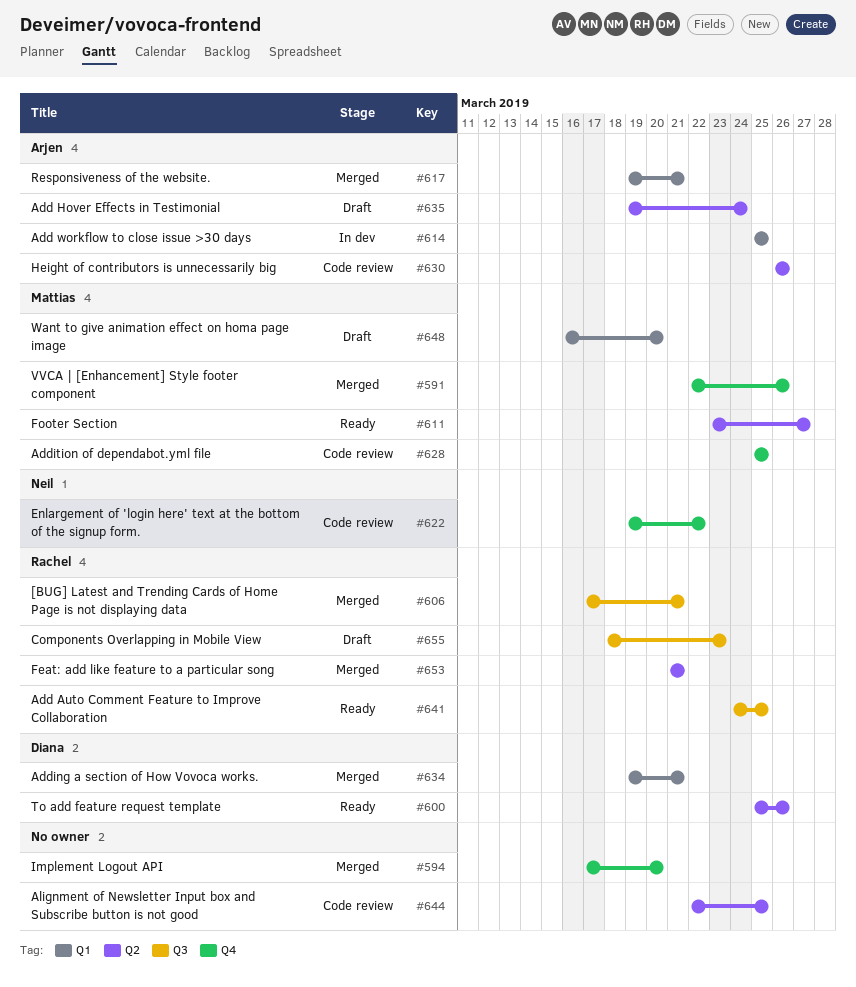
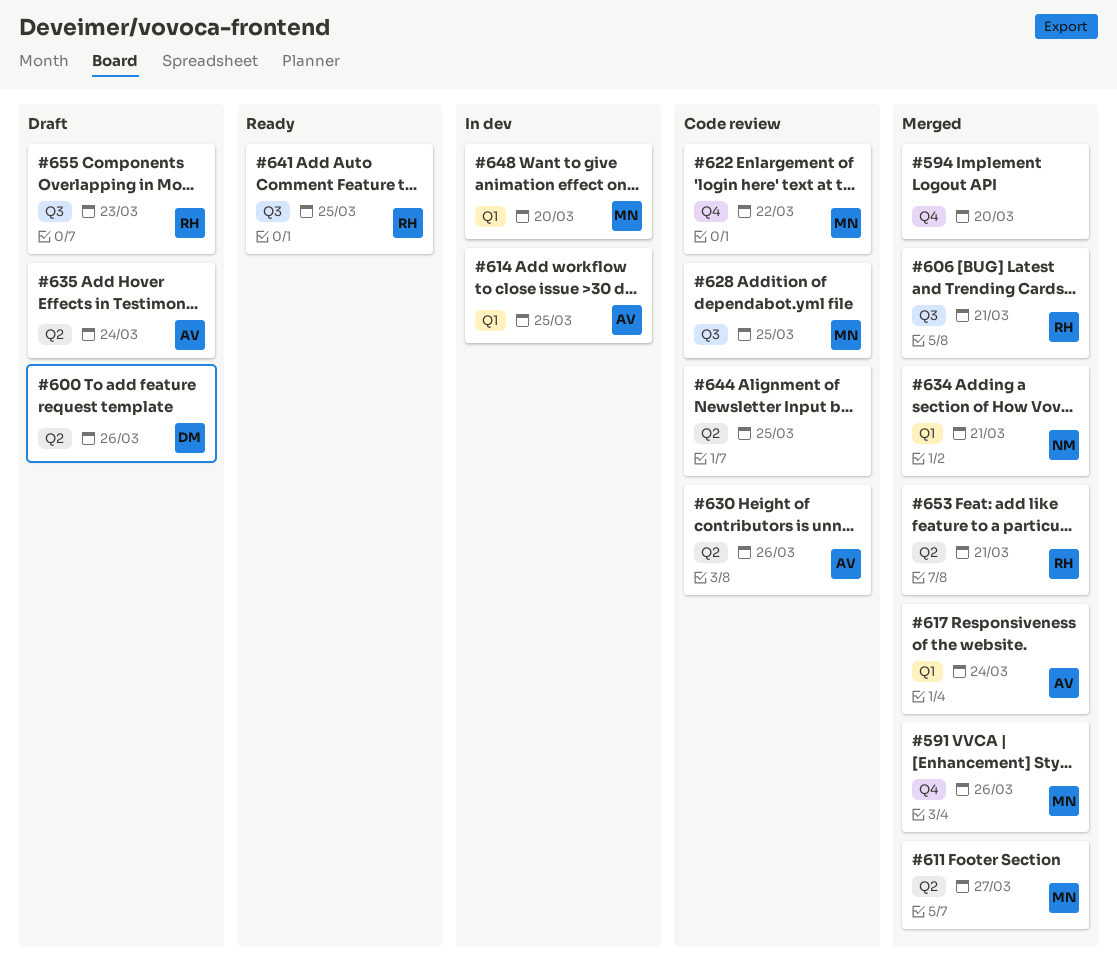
#600, status: Ready -> Draft
#611, status: Ready -> Merged
#617, due: Mar 21 -> Mar 24
#622, owner: Neil -> Mattias
#628, label: Q4 -> Q3
#634, owner: Diana -> Neil
#648, status: Draft -> In dev

